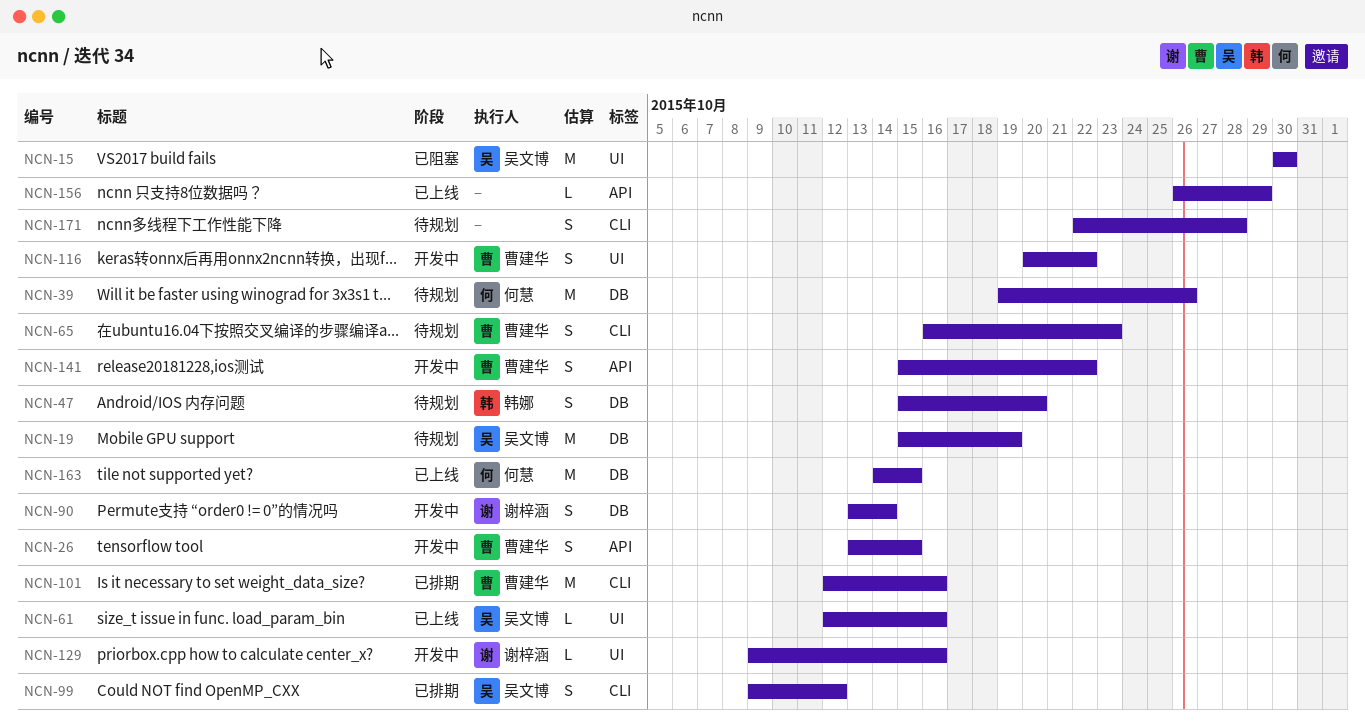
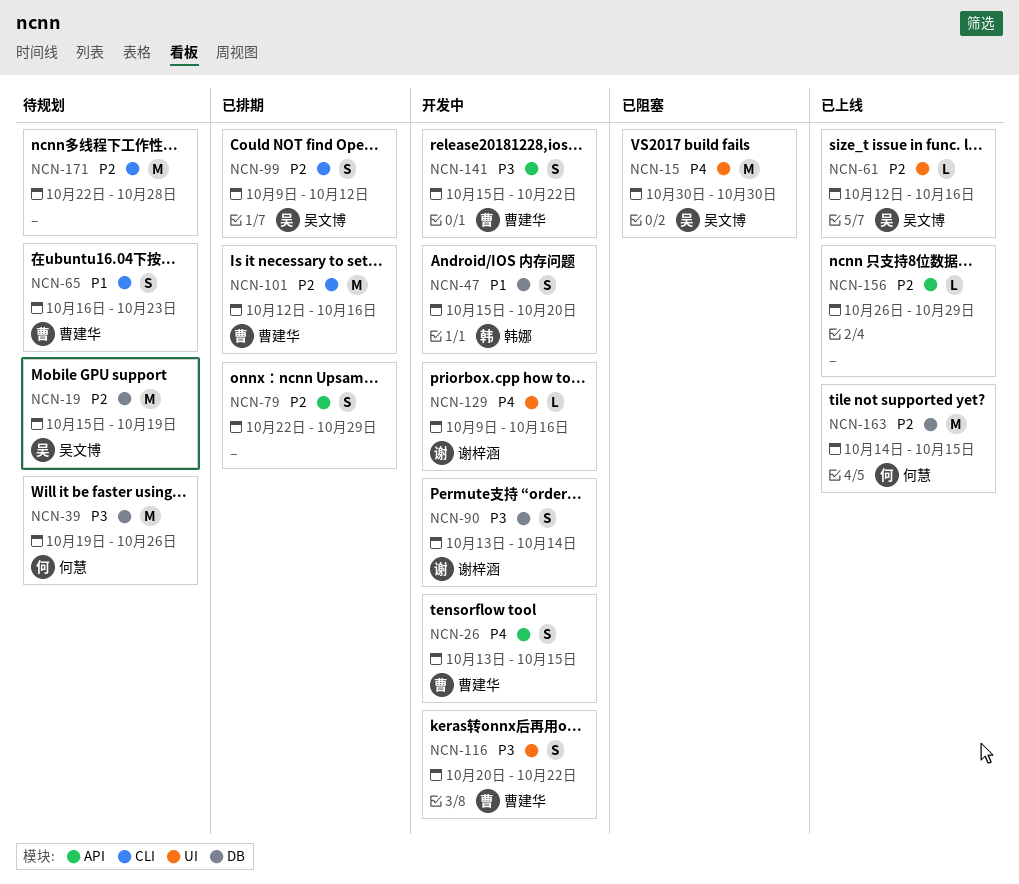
NCN-47, status: 待规划 -> 开发中
NCN-79: none -> present
NCN-171, estimate: S -> M

